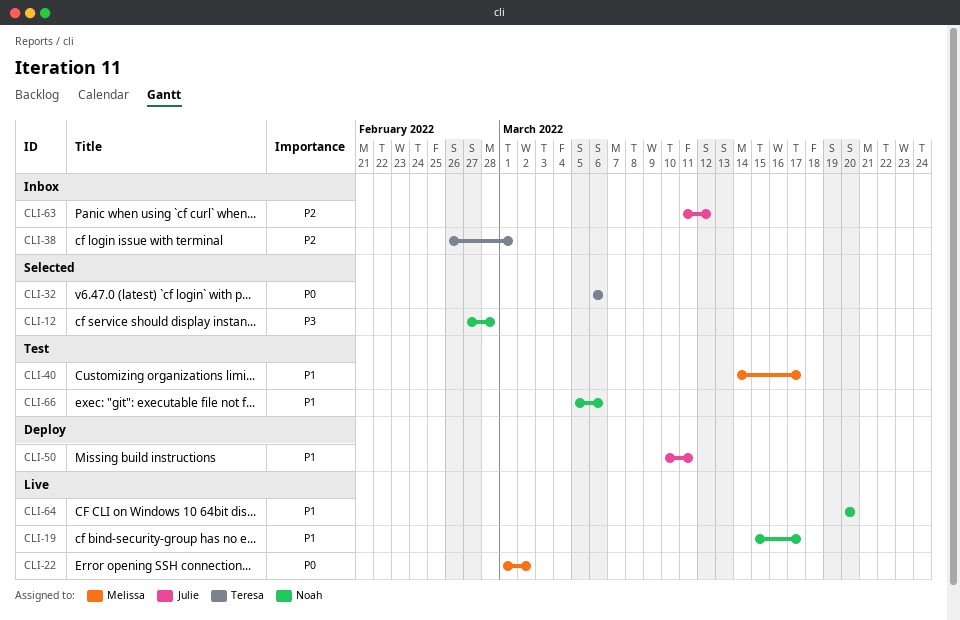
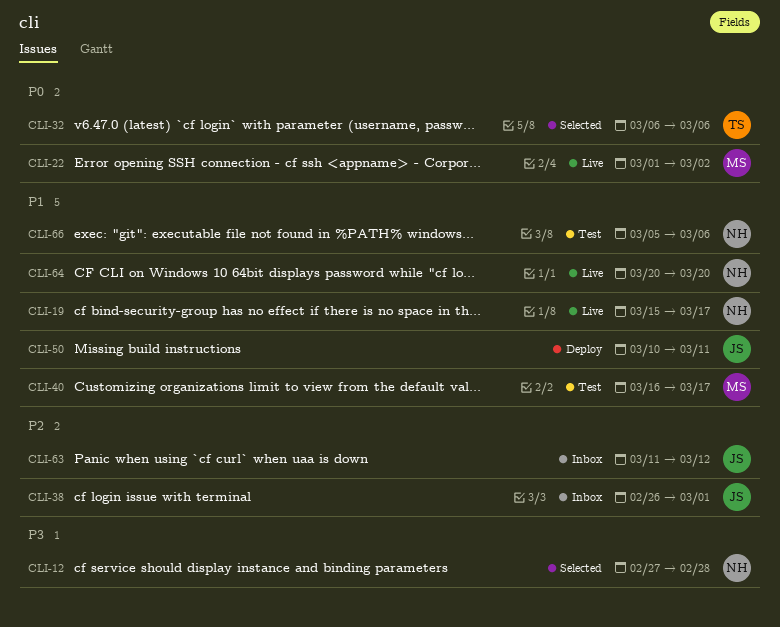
CLI-38, owner: Teresa -> Julie
CLI-40, start: Mar 14 -> Mar 16

